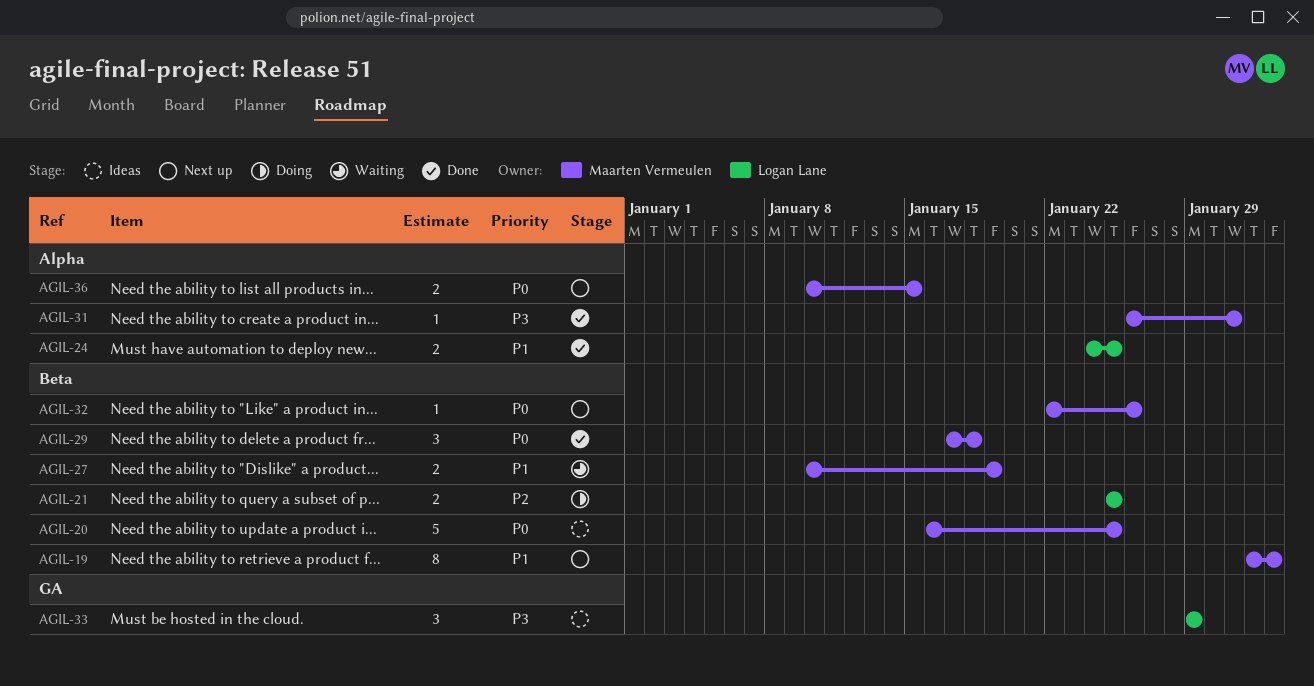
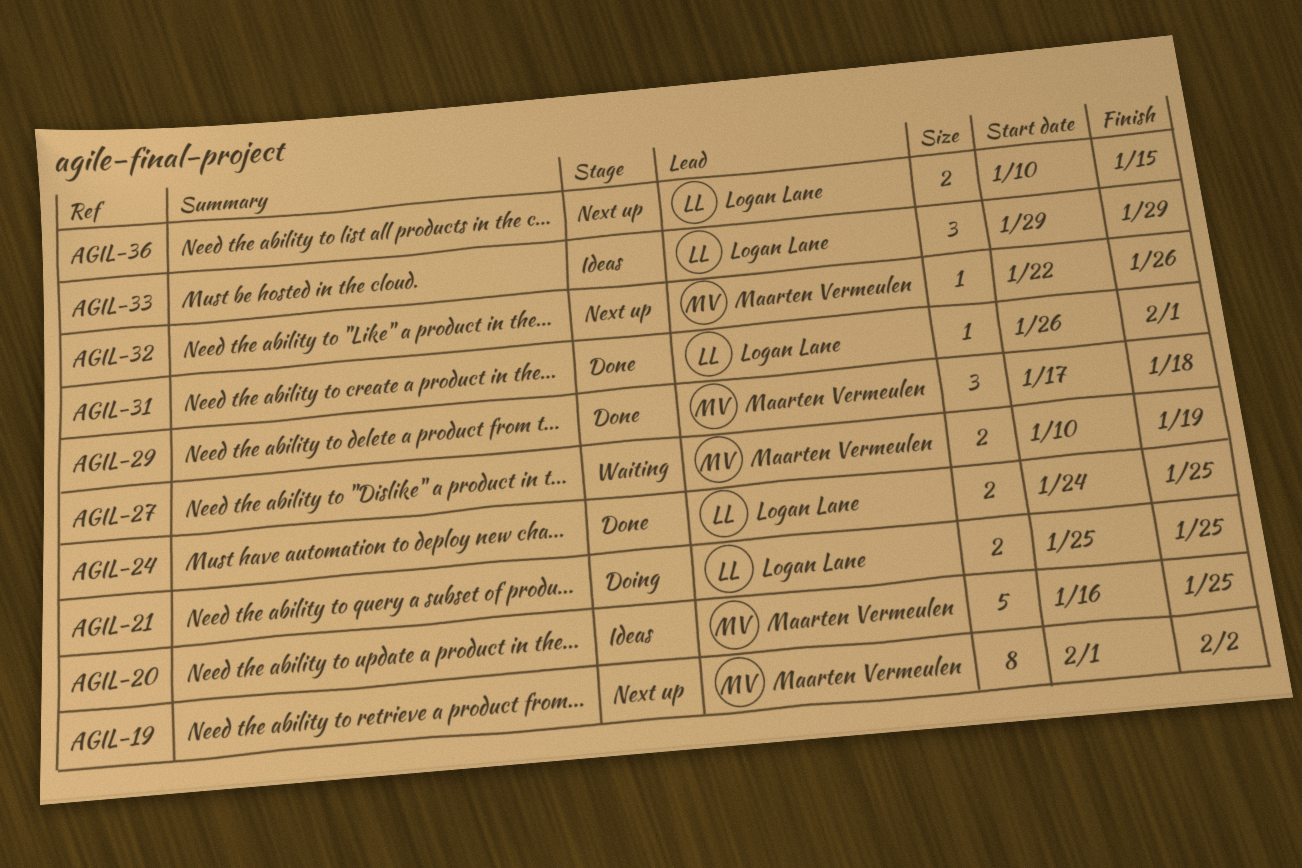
AGIL-31, owner: Maarten Vermeulen -> Logan Lane
AGIL-31, due: Jan 31 -> Feb 1
AGIL-36, owner: Maarten Vermeulen -> Logan Lane

